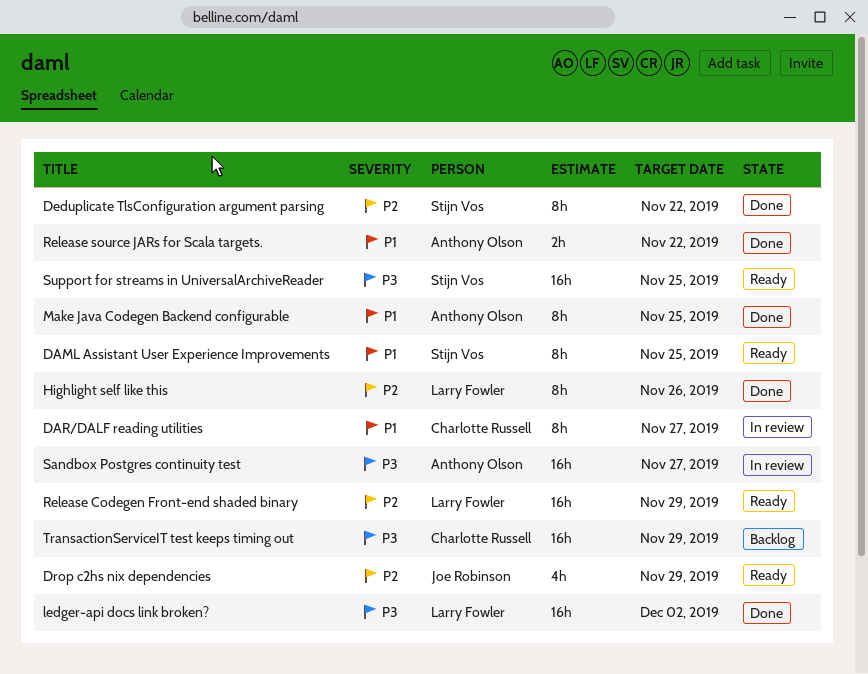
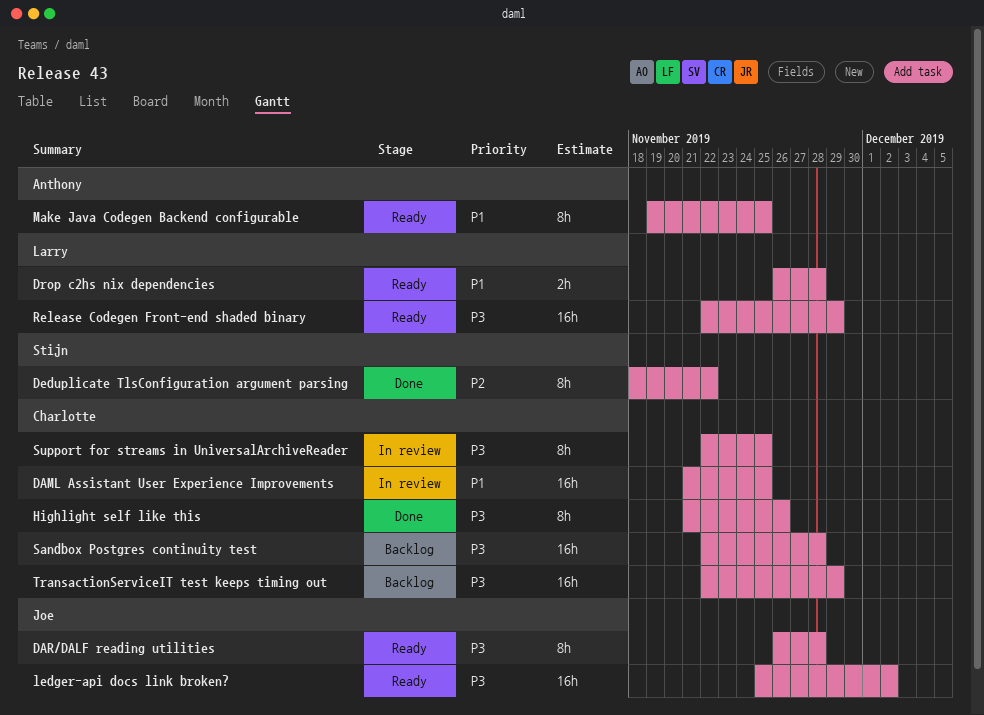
DAML Assistant User Experience Improvements, status: Ready -> In review
DAML Assistant User Experience Improvements, owner: Stijn Vos -> Charlotte Russell
DAML Assistant User Experience Improvements, estimate: 8h -> 16h
DAR/DALF reading utilities, status: In review -> Ready
DAR/DALF reading utilities, owner: Charlotte Russell -> Joe Robinson
DAR/DALF reading utilities, priority: P1 -> P3
DAR/DALF reading utilities, due: Nov 27 -> Nov 28
Drop c2hs nix dependencies, owner: Joe Robinson -> Larry Fowler
Drop c2hs nix dependencies, priority: P2 -> P1
Drop c2hs nix dependencies, estimate: 4h -> 2h
Drop c2hs nix dependencies, due: Nov 29 -> Nov 28
Highlight self like this, owner: Larry Fowler -> Charlotte Russell
Highlight self like this, priority: P2 -> P3
ledger-api docs link broken?, status: Done -> Ready
ledger-api docs link broken?, owner: Larry Fowler -> Joe Robinson
Make Java Codegen Backend configurable, status: Done -> Ready
Release Codegen Front-end shaded binary, priority: P2 -> P3
Release source JARs for Scala targets.: present -> none
Sandbox Postgres continuity test, status: In review -> Backlog
Sandbox Postgres continuity test, owner: Anthony Olson -> Charlotte Russell
Sandbox Postgres continuity test, due: Nov 27 -> Nov 28
Support for streams in UniversalArchiveReader, status: Ready -> In review
Support for streams in UniversalArchiveReader, owner: Stijn Vos -> Charlotte Russell
Support for streams in UniversalArchiveReader, estimate: 16h -> 8h

